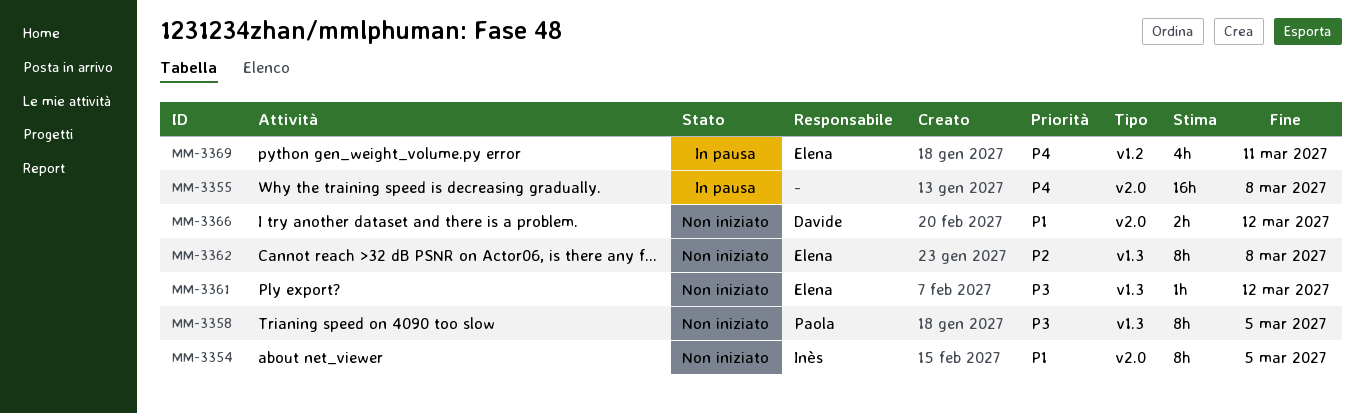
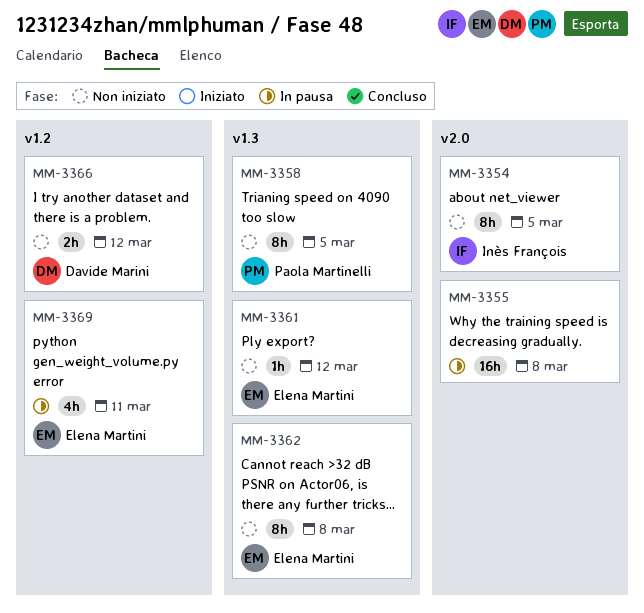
MM-3366, label: v2.0 -> v1.2

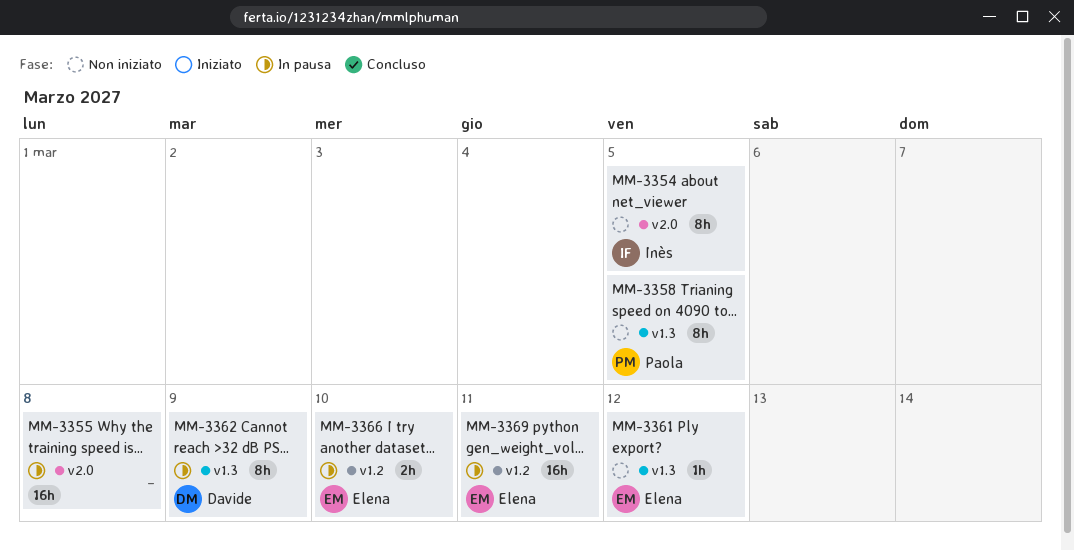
MM-3362, status: Non iniziato -> In pausa
MM-3362, owner: Elena Martini -> Davide Marini
MM-3362, due: Mar 8 -> Mar 9
MM-3366, status: Non iniziato -> In pausa
MM-3366, owner: Davide Marini -> Elena Martini
MM-3366, due: Mar 12 -> Mar 10
MM-3369, estimate: 4h -> 16h

